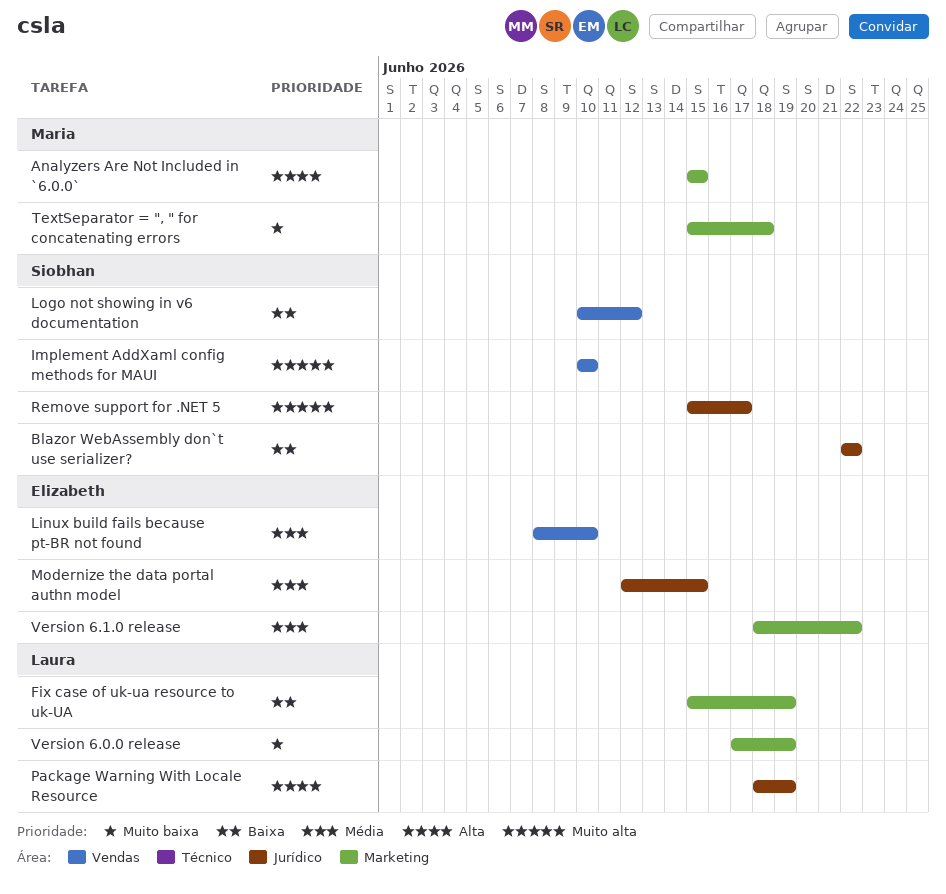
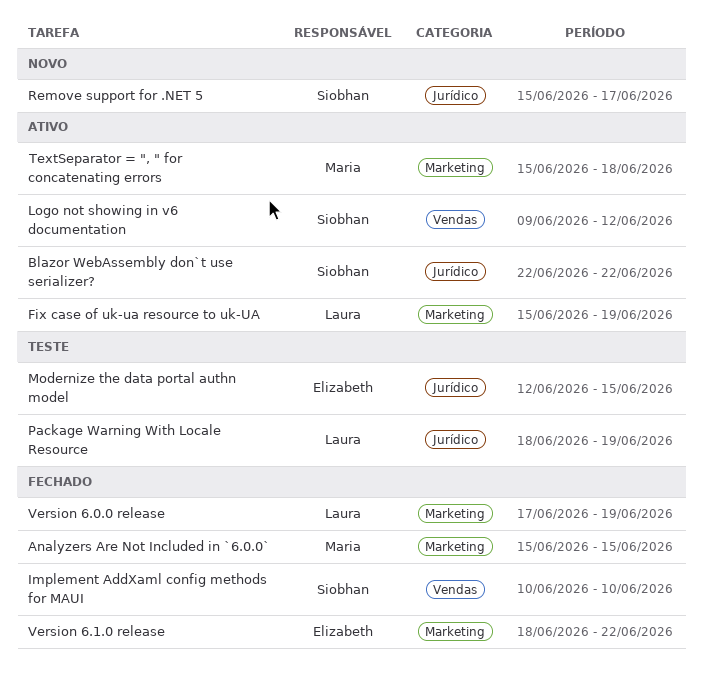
Linux build fails because pt-BR not found: present -> none
Logo not showing in v6 documentation, start: Jun 10 -> Jun 9

